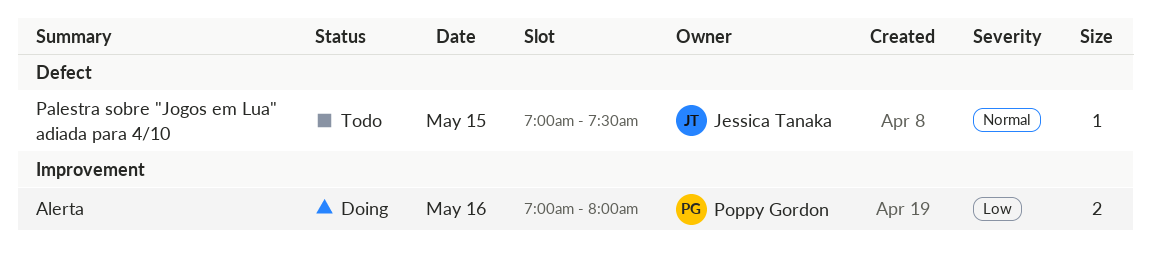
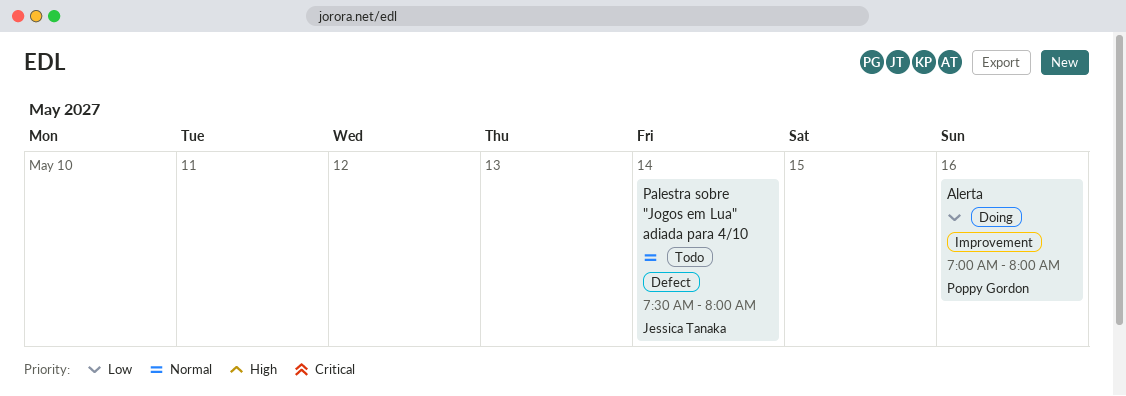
Palestra sobre "Jogos em Lua" adiada para 4/10, day: May 15 -> May 14
Palestra sobre "Jogos em Lua" adiada para 4/10, begins: 07:00 -> 07:30
Palestra sobre "Jogos em Lua" adiada para 4/10, ends: 07:30 -> 08:00

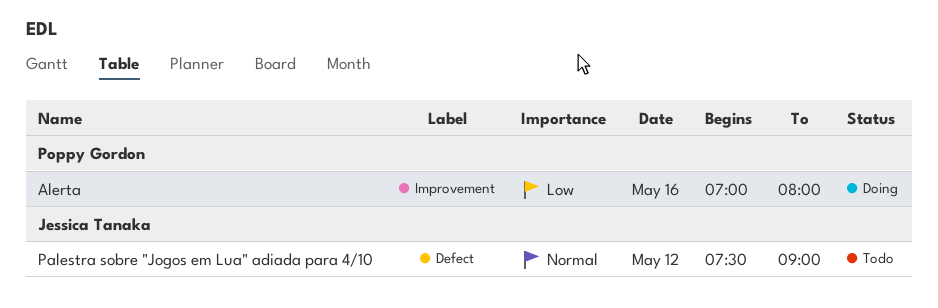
Palestra sobre "Jogos em Lua" adiada para 4/10, day: May 14 -> May 12
Palestra sobre "Jogos em Lua" adiada para 4/10, ends: 08:00 -> 09:00

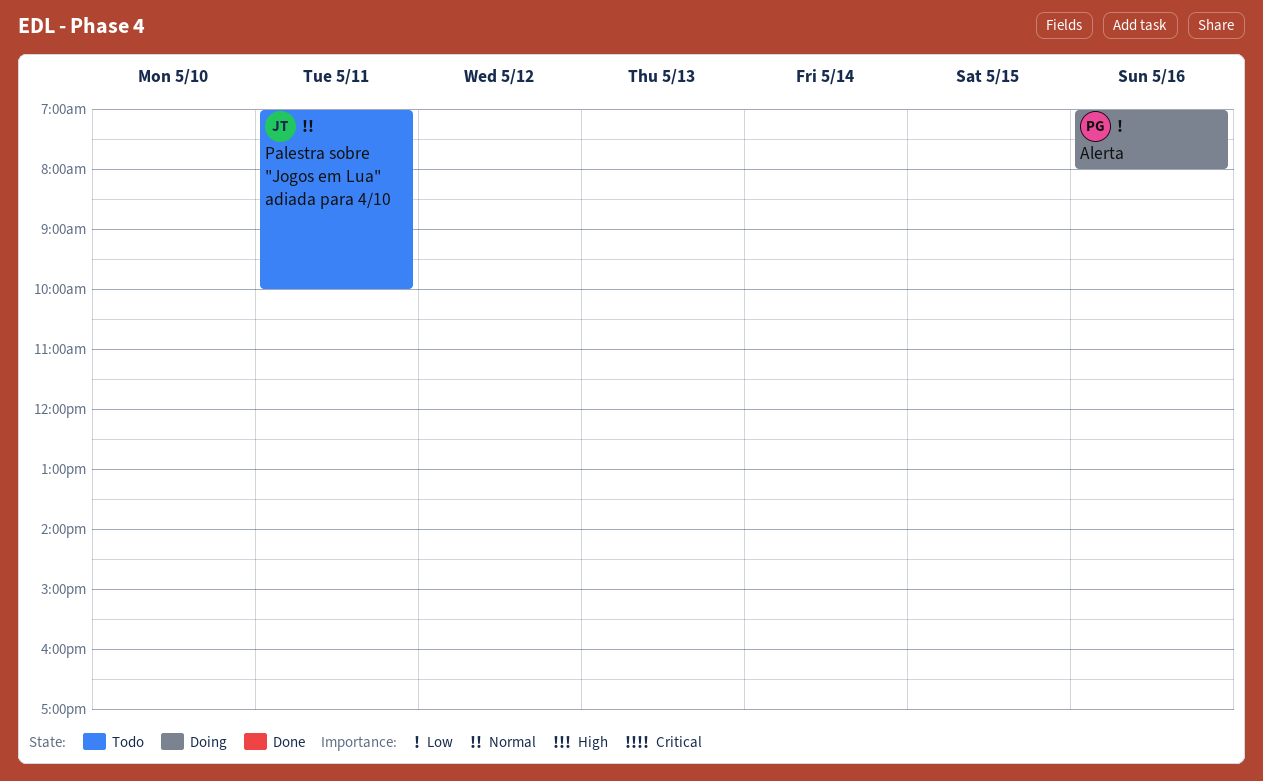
Palestra sobre "Jogos em Lua" adiada para 4/10, day: May 12 -> May 11
Palestra sobre "Jogos em Lua" adiada para 4/10, begins: 07:30 -> 07:00
Palestra sobre "Jogos em Lua" adiada para 4/10, ends: 09:00 -> 10:00

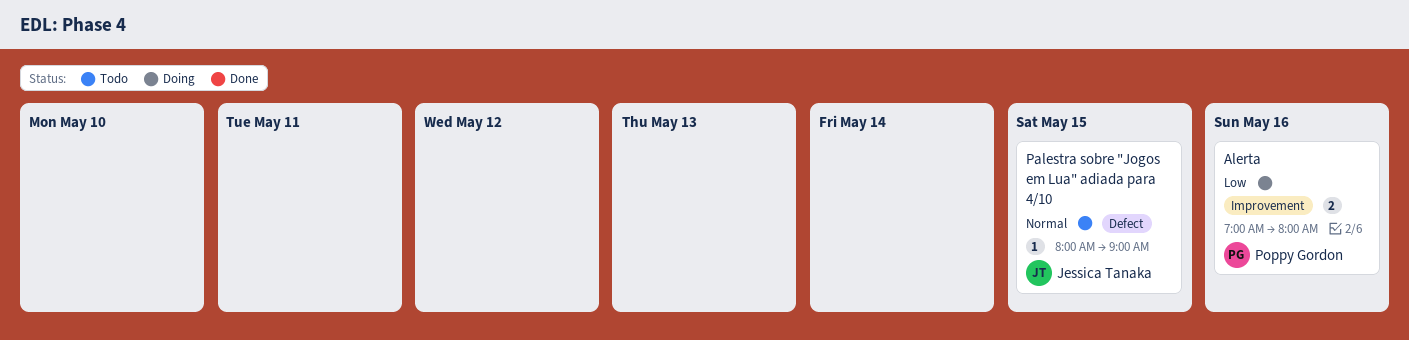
Palestra sobre "Jogos em Lua" adiada para 4/10, day: May 11 -> May 15
Palestra sobre "Jogos em Lua" adiada para 4/10, begins: 07:00 -> 08:00
Palestra sobre "Jogos em Lua" adiada para 4/10, ends: 10:00 -> 09:00

